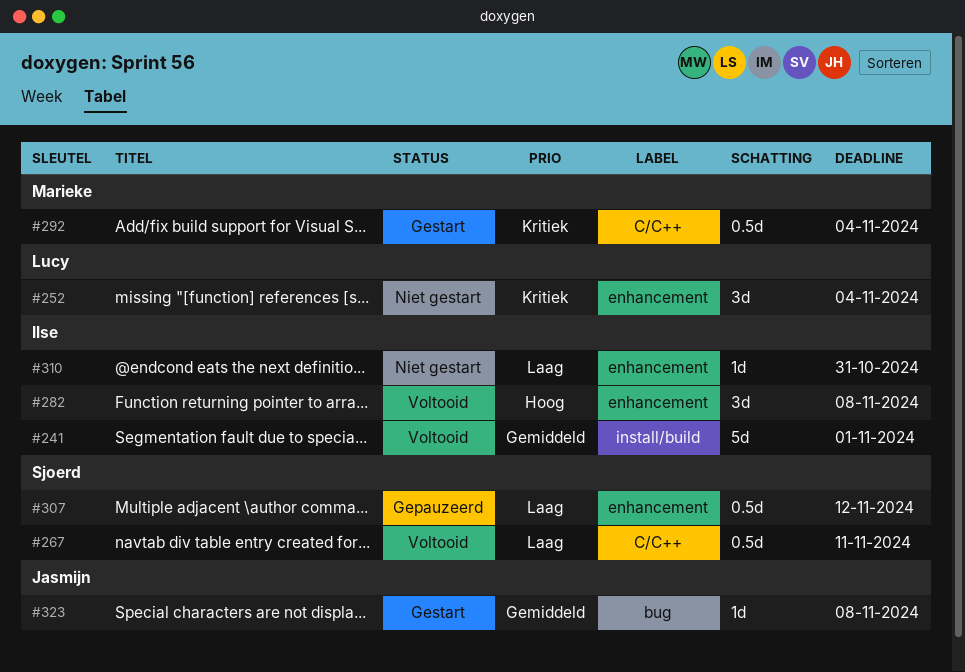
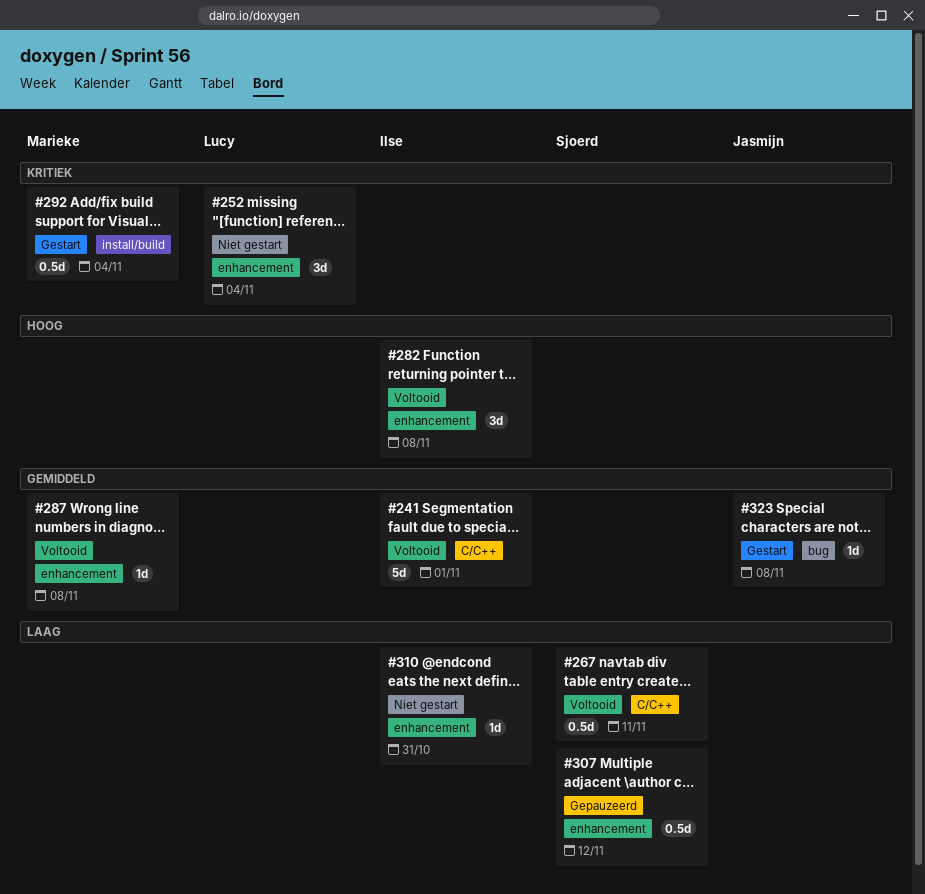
#241, label: install/build -> C/C++
#287: none -> present
#292, label: C/C++ -> install/build

